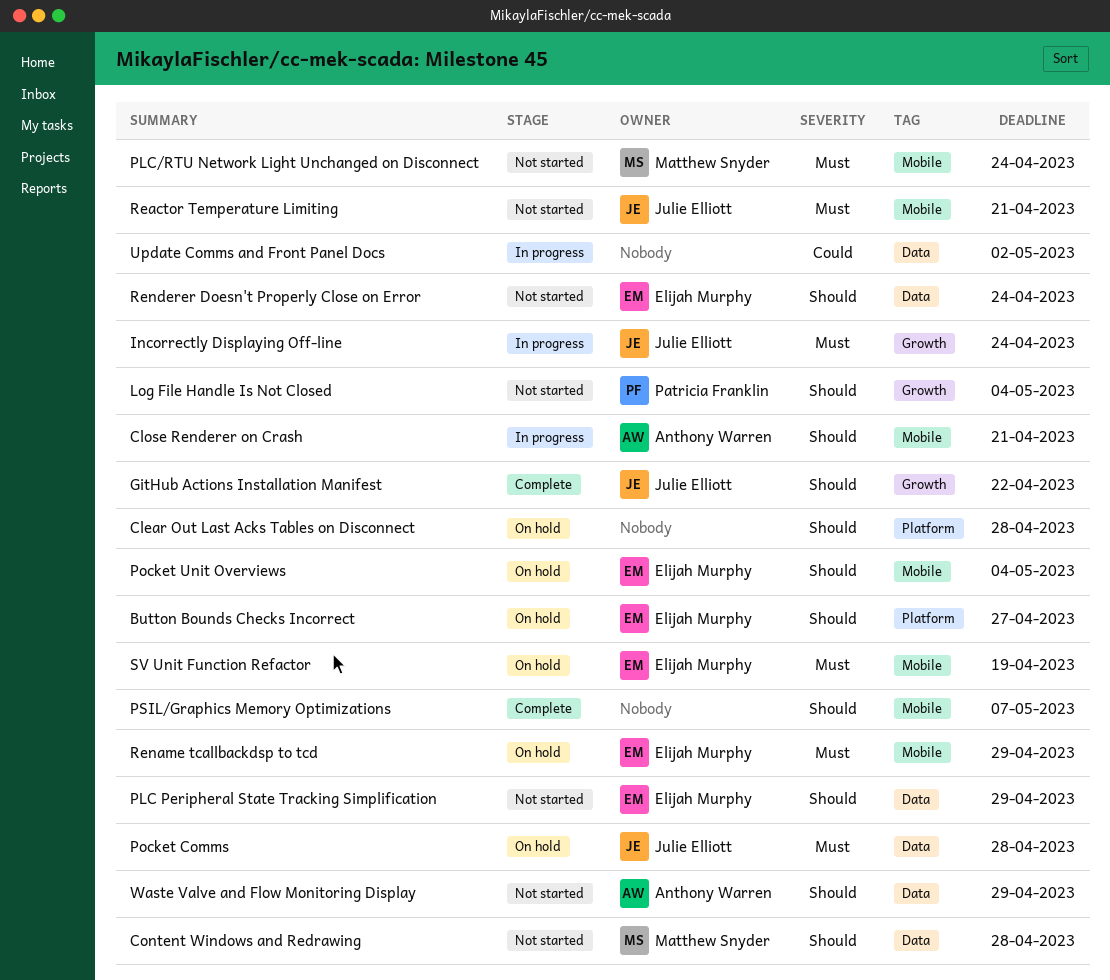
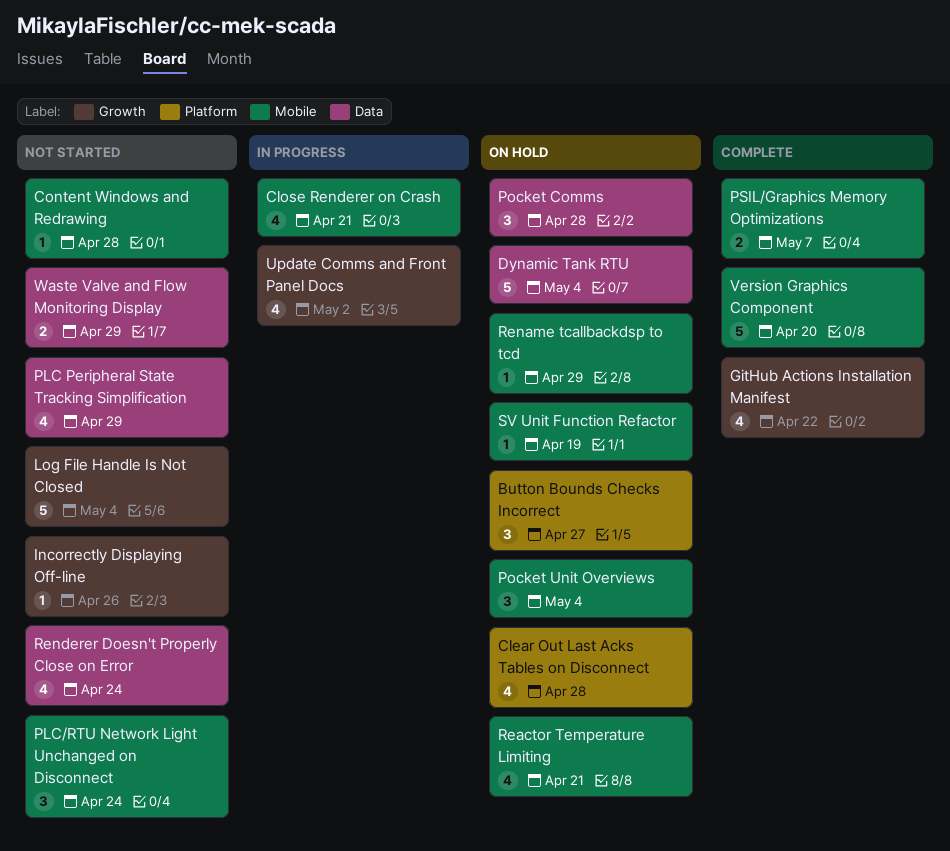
Content Windows and Redrawing, label: Data -> Mobile
Dynamic Tank RTU: none -> present
Incorrectly Displaying Off-line, status: In progress -> Not started
Incorrectly Displaying Off-line, due: Apr 24 -> Apr 26
Reactor Temperature Limiting, status: Not started -> On hold
Update Comms and Front Panel Docs, label: Data -> Growth
Version Graphics Component: none -> present

